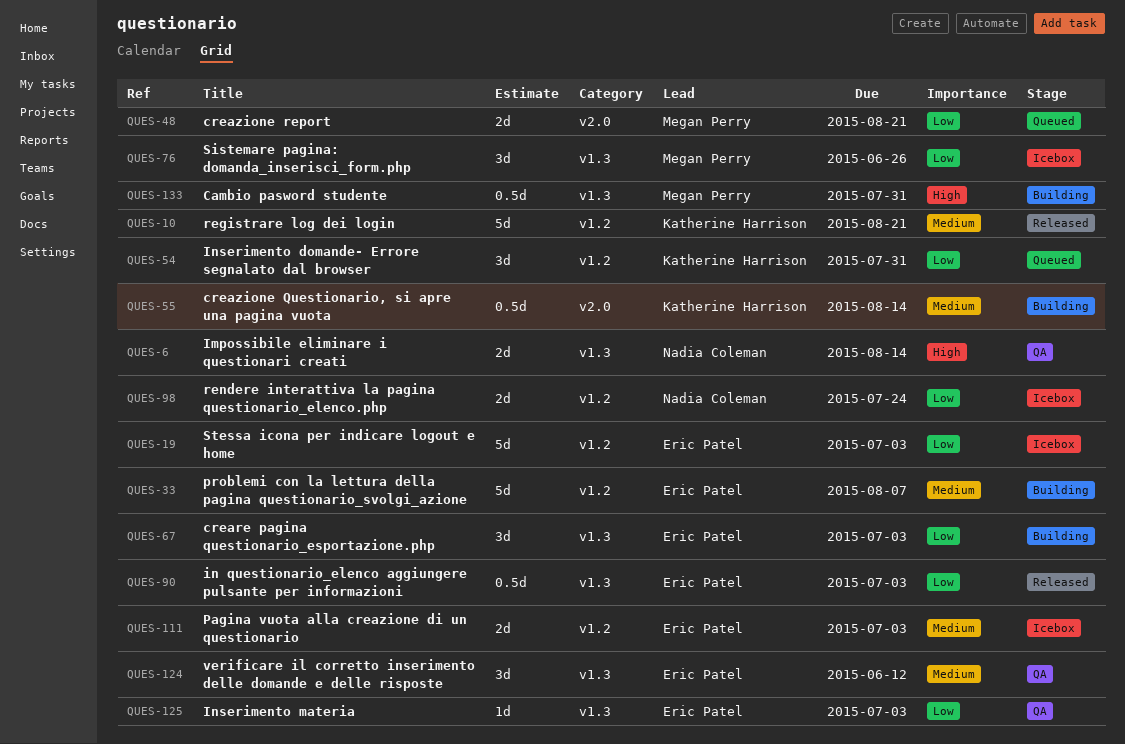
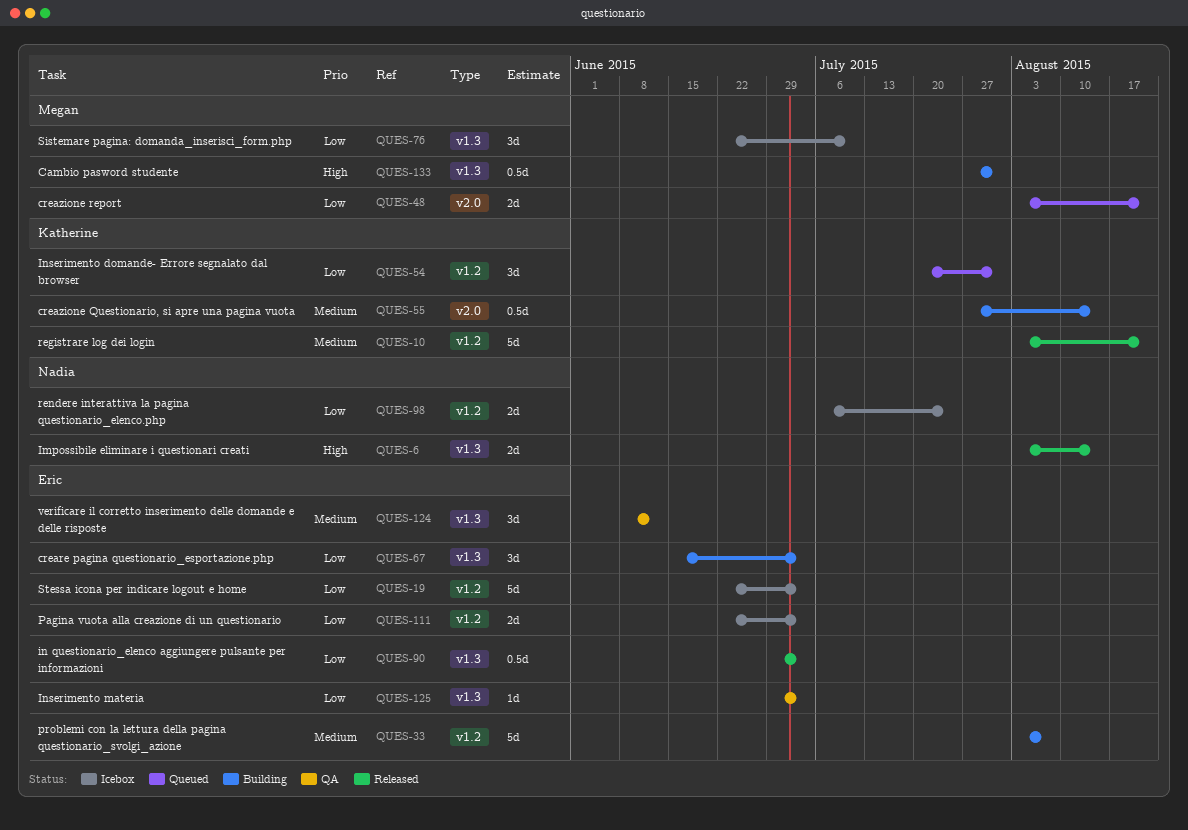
QUES-6, status: QA -> Released
QUES-76, due: Jun 26 -> Jul 10
QUES-111, priority: Medium -> Low

